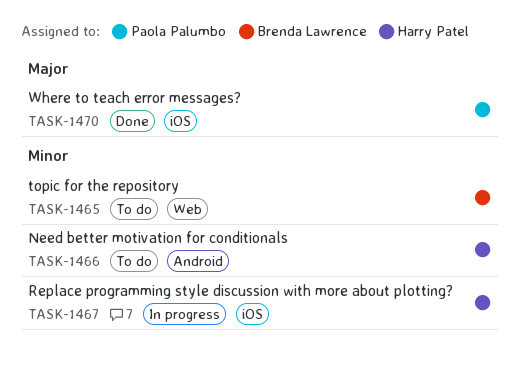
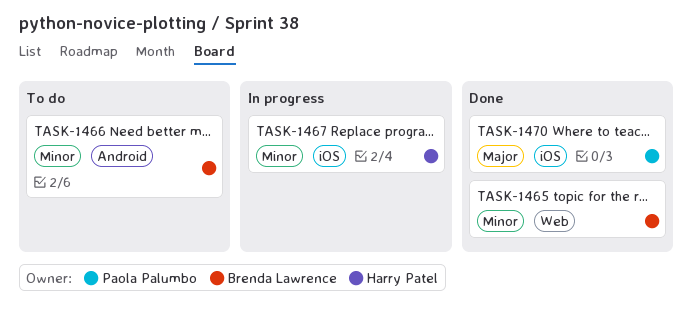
TASK-1465, status: To do -> Done
TASK-1466, owner: Harry Patel -> Brenda Lawrence

